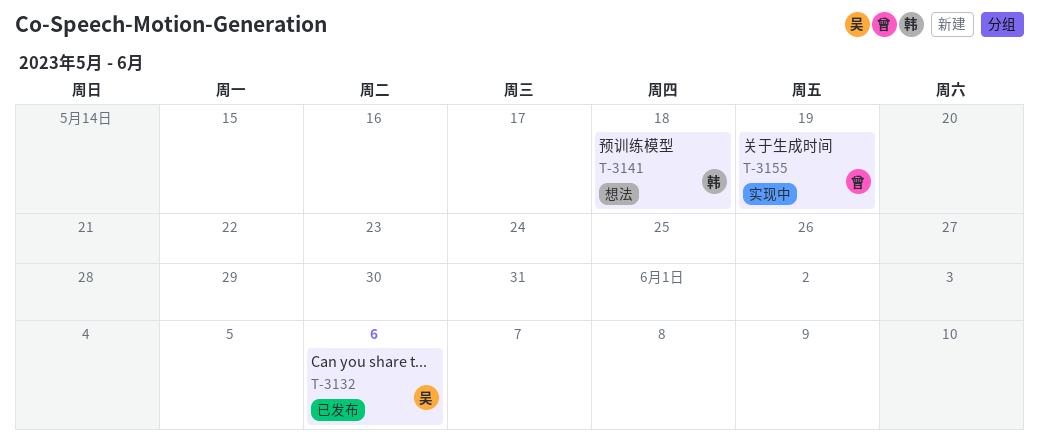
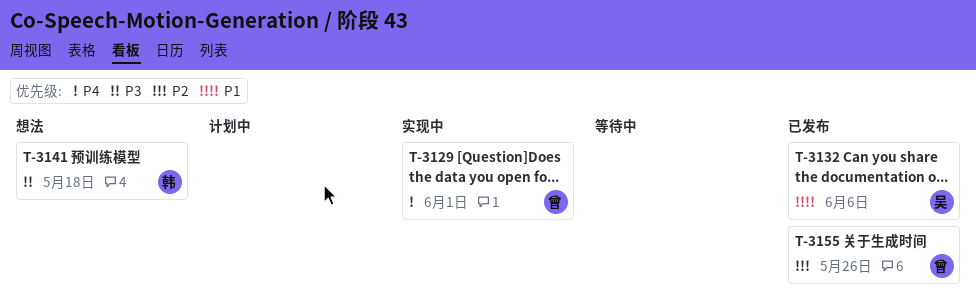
T-3129: none -> present
T-3155, status: 实现中 -> 已发布
T-3155, due: May 19 -> May 26

